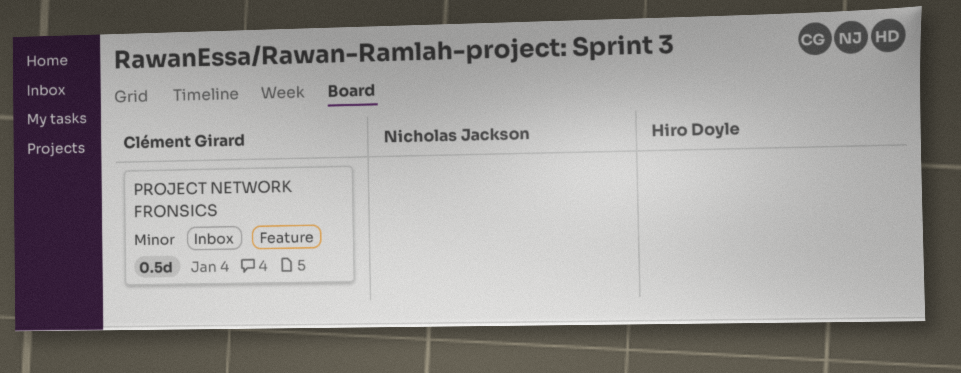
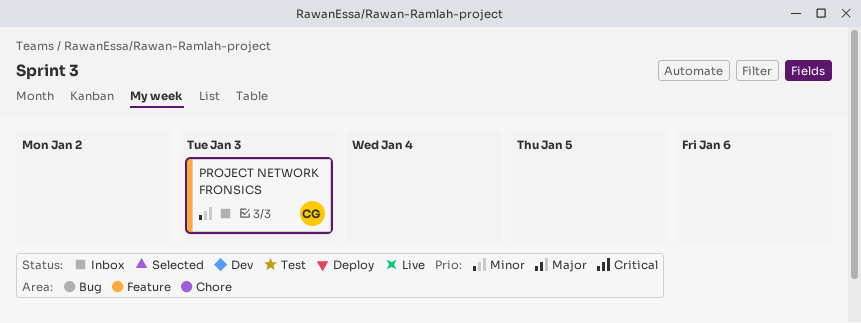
PROJECT NETWORK FRONSICS, due: Jan 4 -> Jan 3

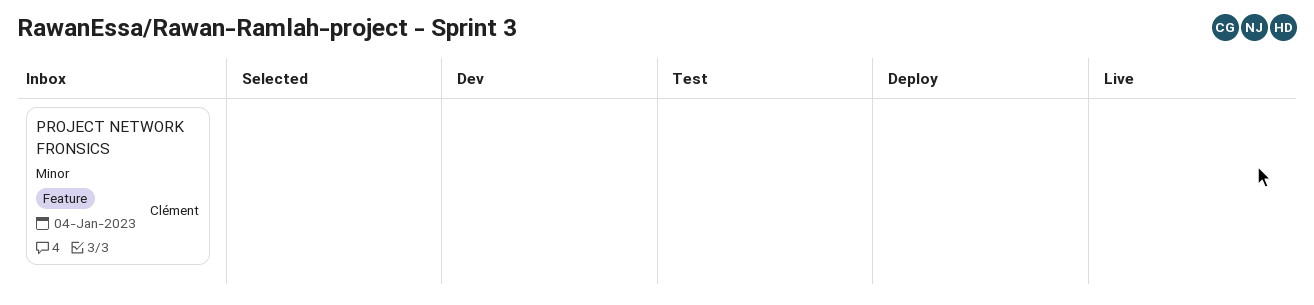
PROJECT NETWORK FRONSICS, due: Jan 3 -> Jan 4

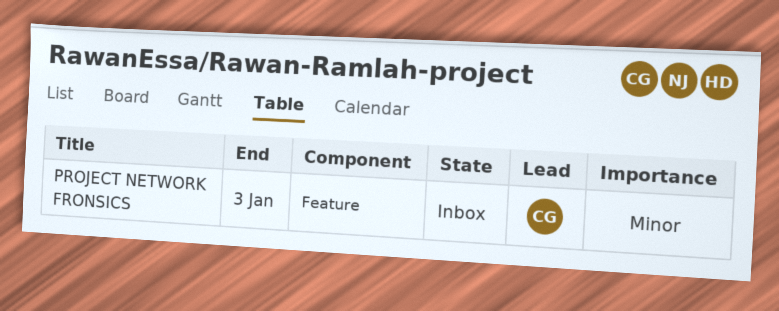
PROJECT NETWORK FRONSICS, due: Jan 4 -> Jan 3

